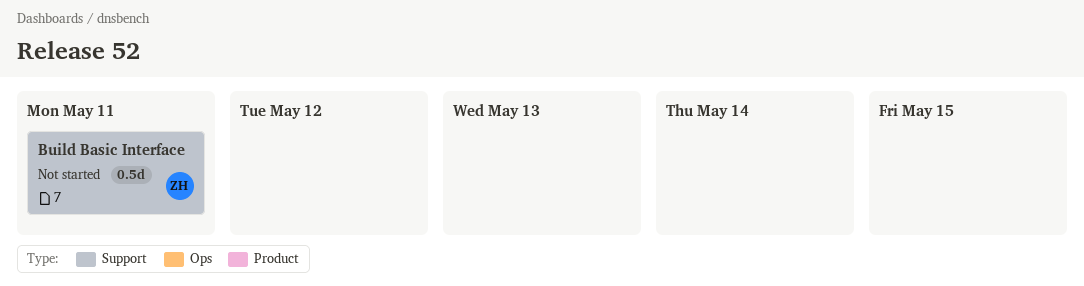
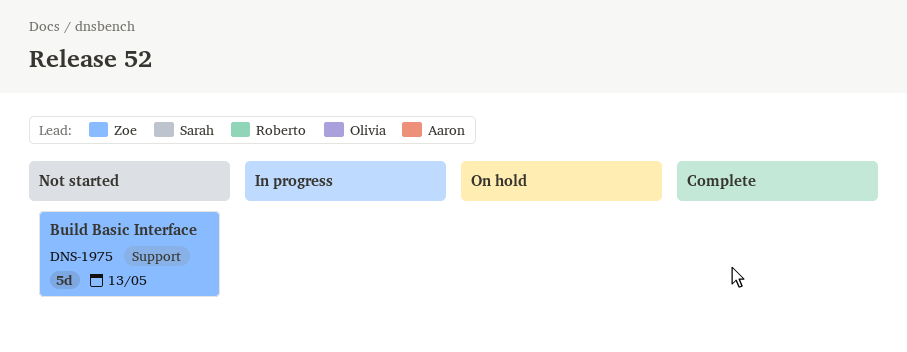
Build Basic Interface, estimate: 0.5d -> 5d
Build Basic Interface, due: May 11 -> May 13

